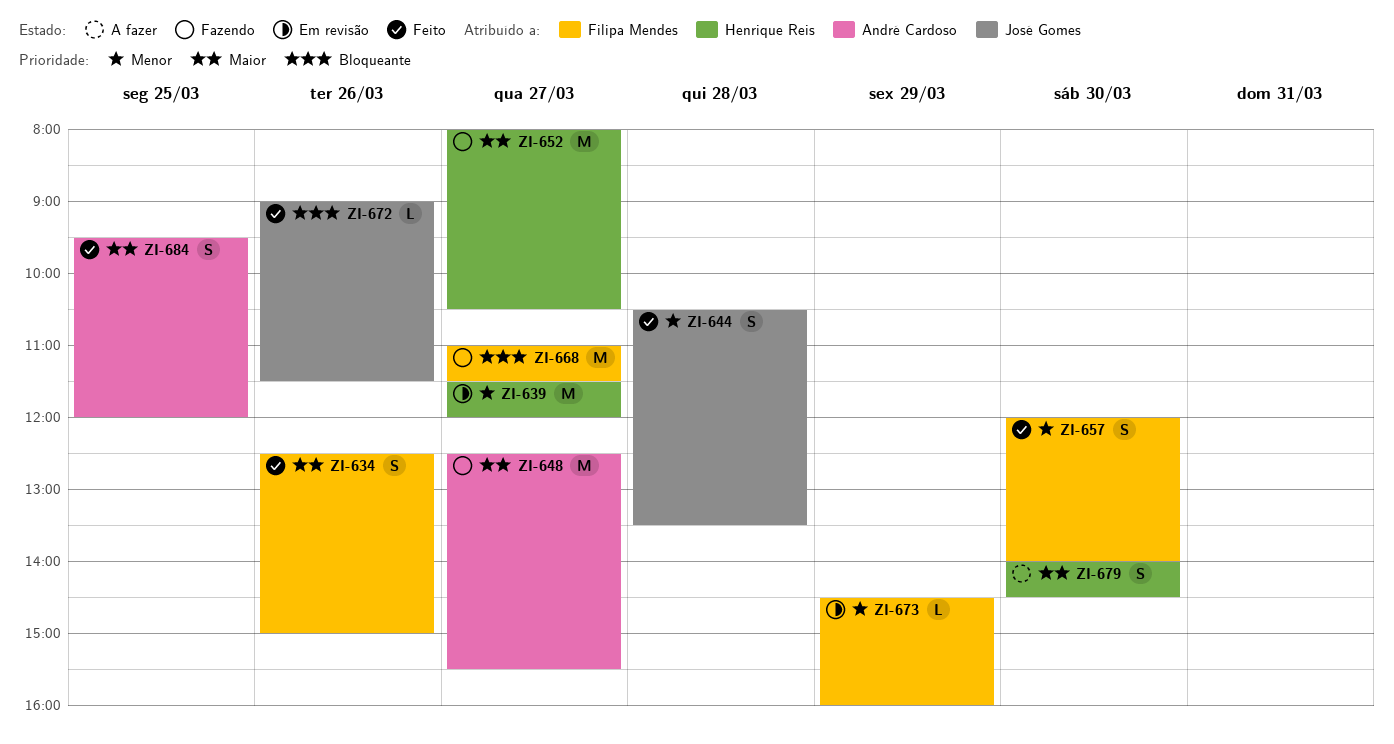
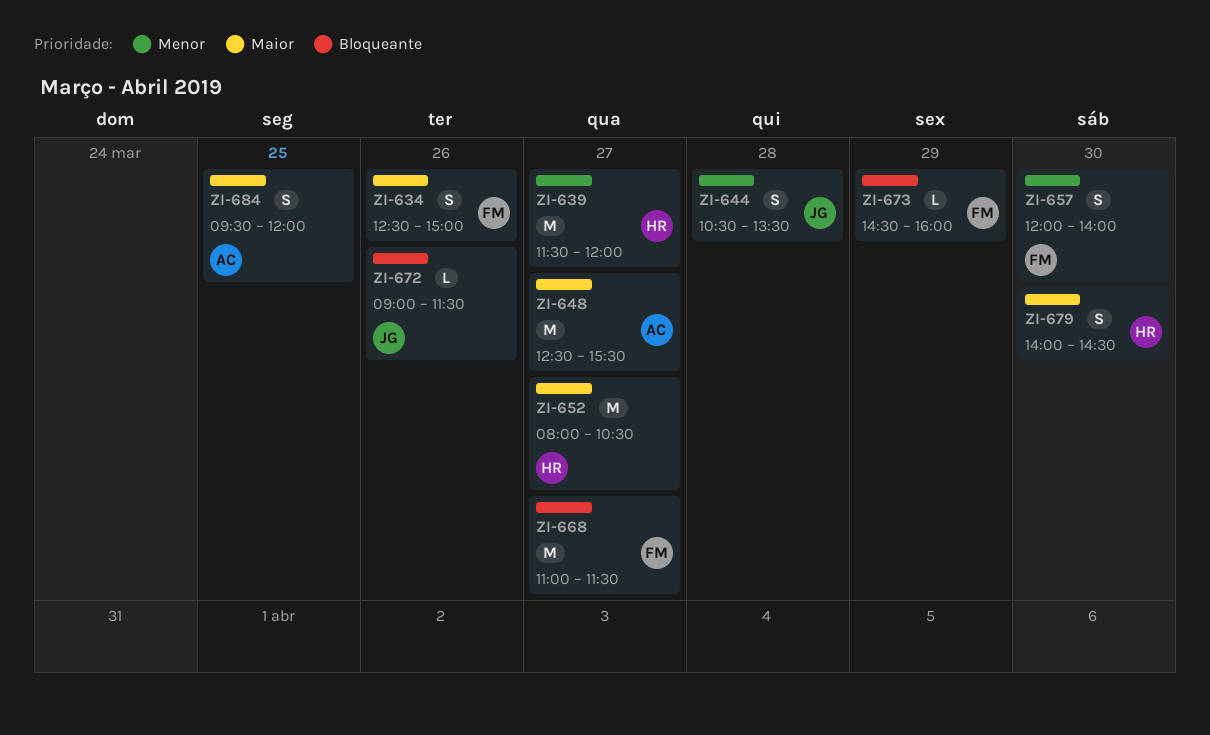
ZI-673, priority: Menor -> Bloqueante

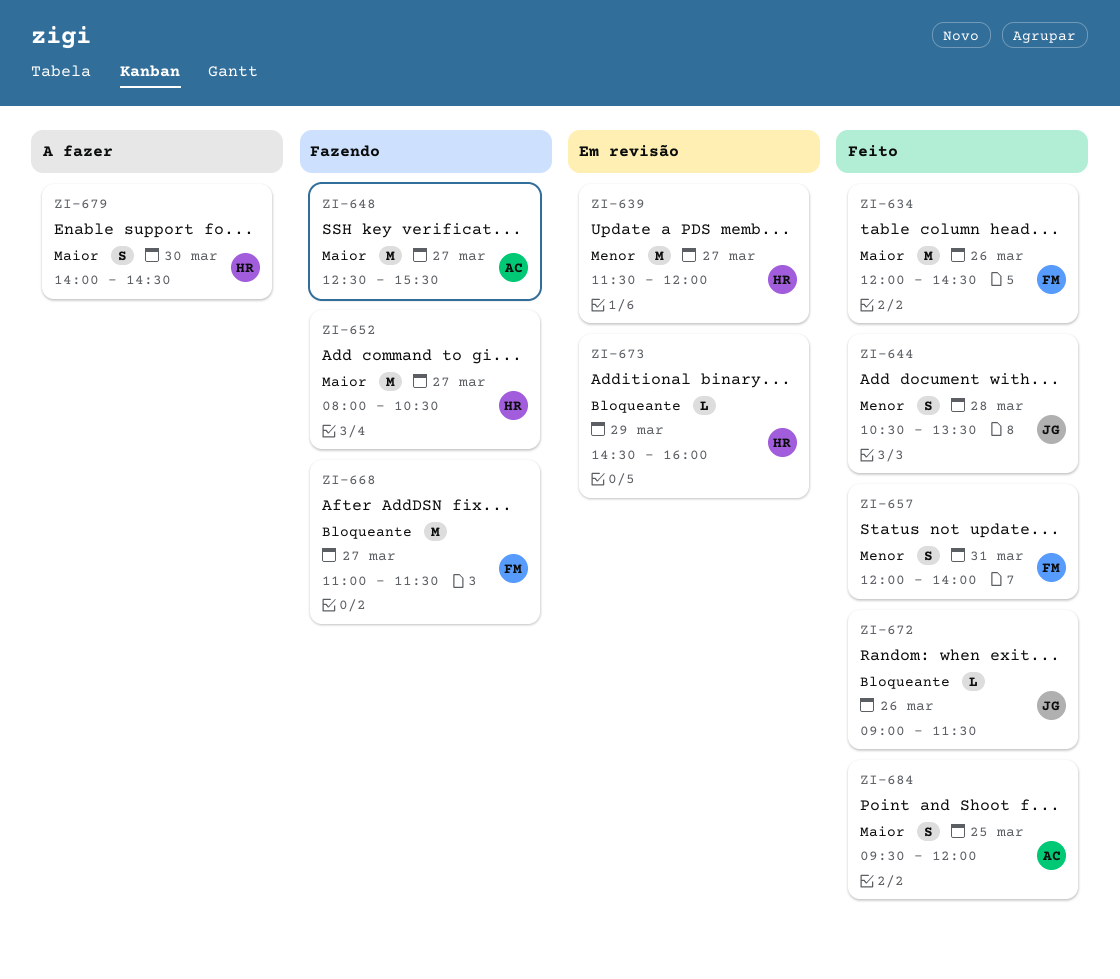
ZI-634, estimate: S -> M
ZI-634, begins: 12:30 -> 12:00
ZI-634, ends: 15:00 -> 14:30
ZI-657, day: Mar 30 -> Mar 31
ZI-673, owner: FM -> HR

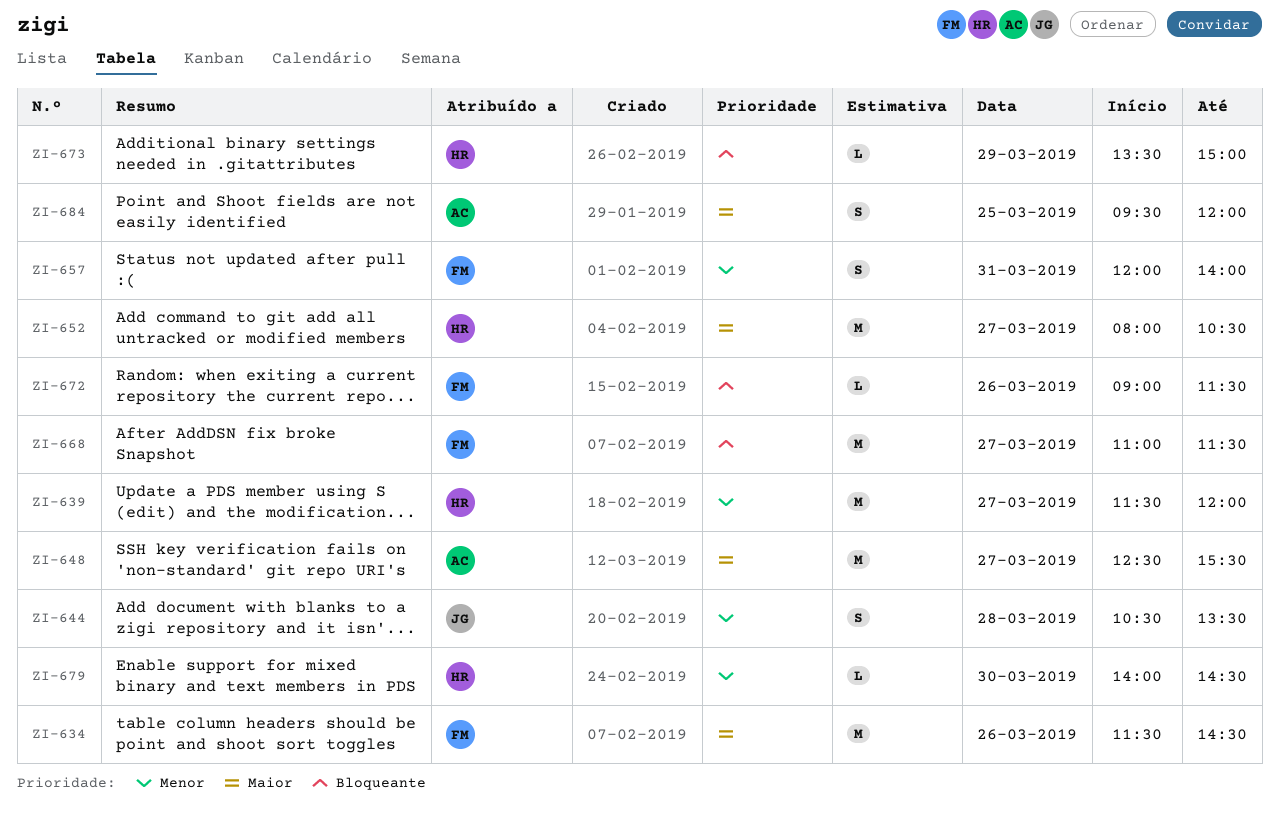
ZI-634, begins: 12:00 -> 11:30
ZI-672, owner: JG -> FM
ZI-673, begins: 14:30 -> 13:30
ZI-673, ends: 16:00 -> 15:00
ZI-679, priority: Maior -> Menor
ZI-679, estimate: S -> L

